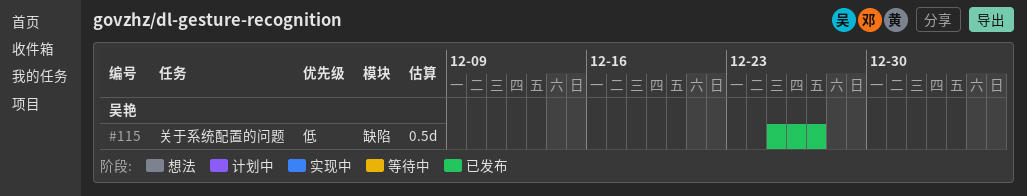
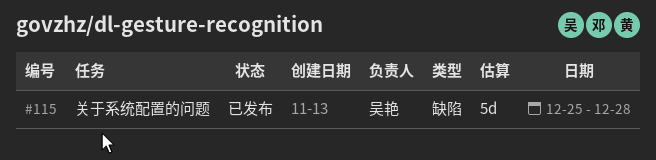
#115, estimate: 0.5d -> 5d
#115, due: Dec 27 -> Dec 28

